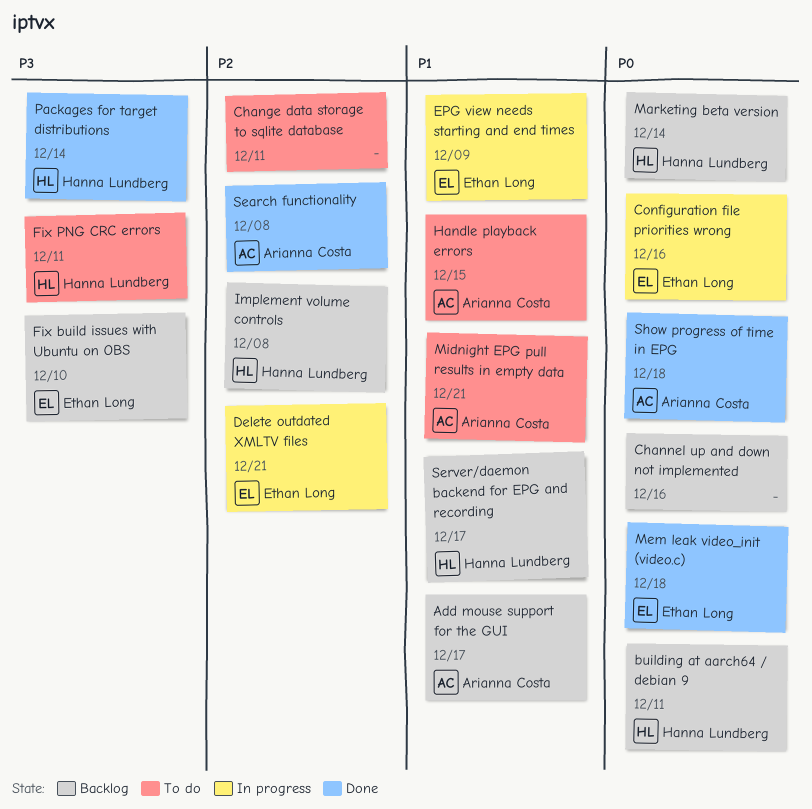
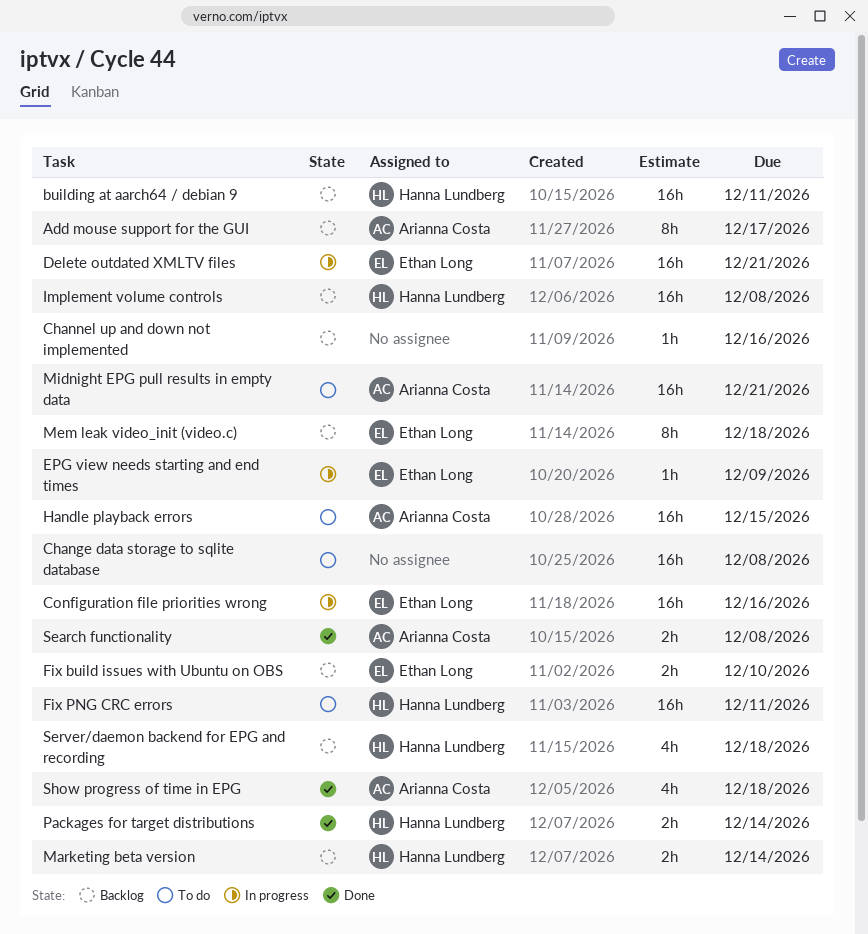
Change data storage to sqlite database, due: Dec 11 -> Dec 8
Mem leak video_init (video.c), status: Done -> Backlog
Server/daemon backend for EPG and recording, due: Dec 17 -> Dec 18

